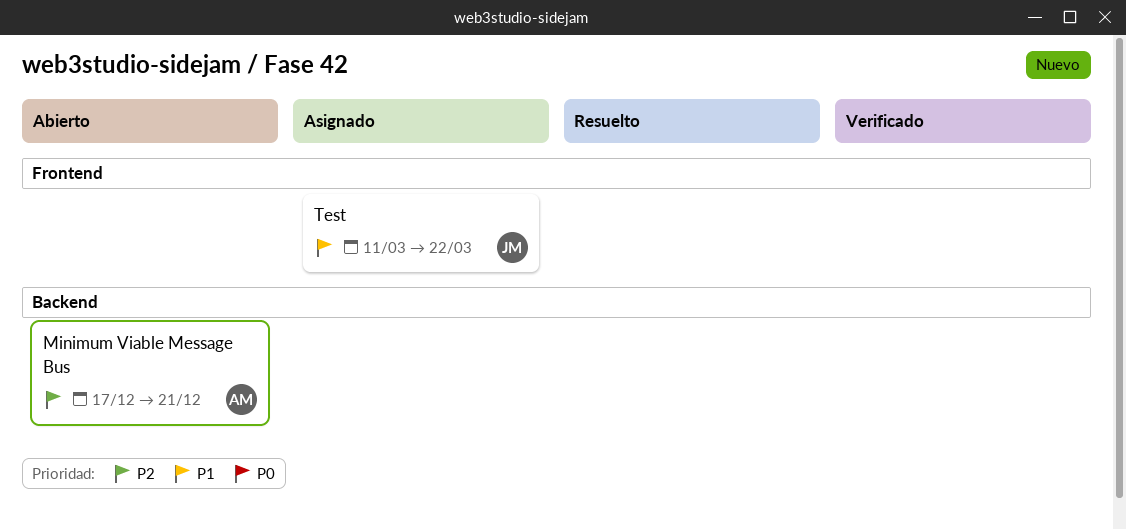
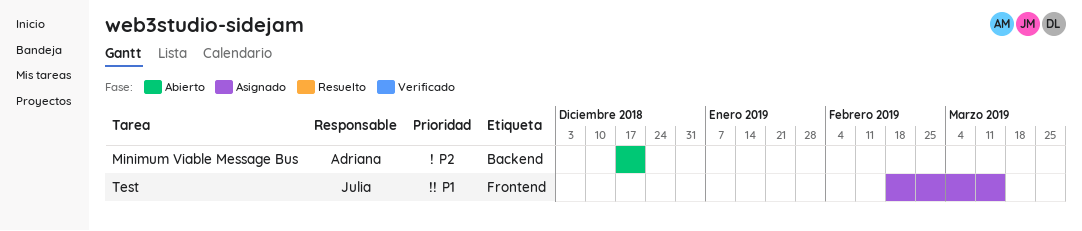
Test, start: Mar 11 -> Feb 18
Test, due: Mar 22 -> Mar 15

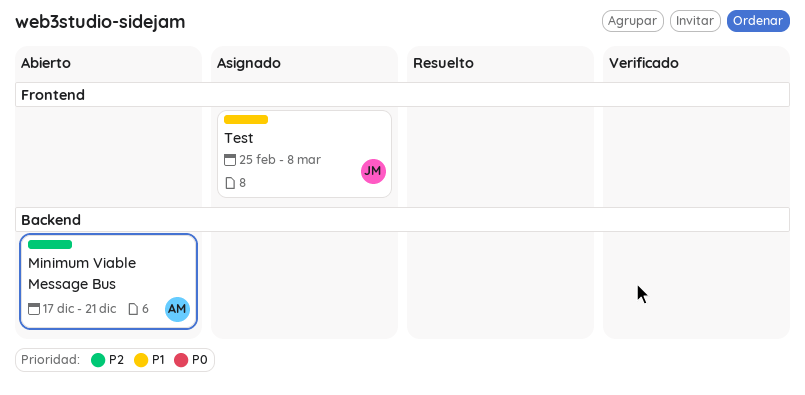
Test, start: Feb 18 -> Feb 25
Test, due: Mar 15 -> Mar 8

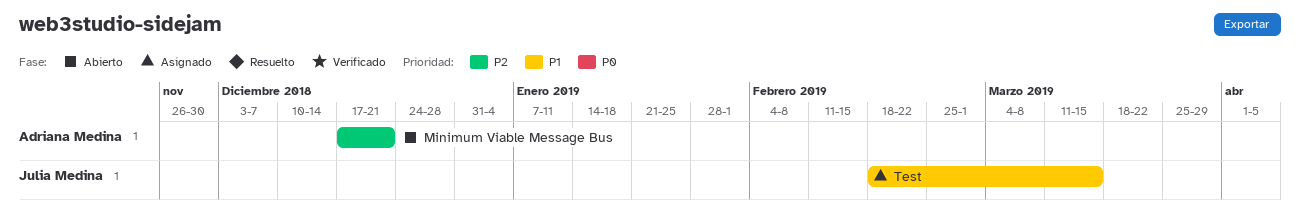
Test, start: Feb 25 -> Feb 18
Test, due: Mar 8 -> Mar 15

